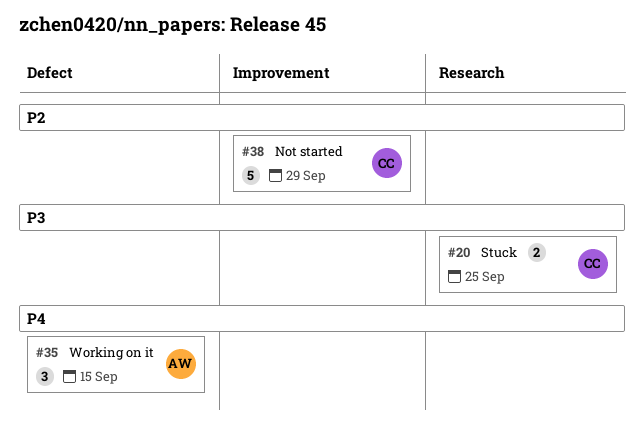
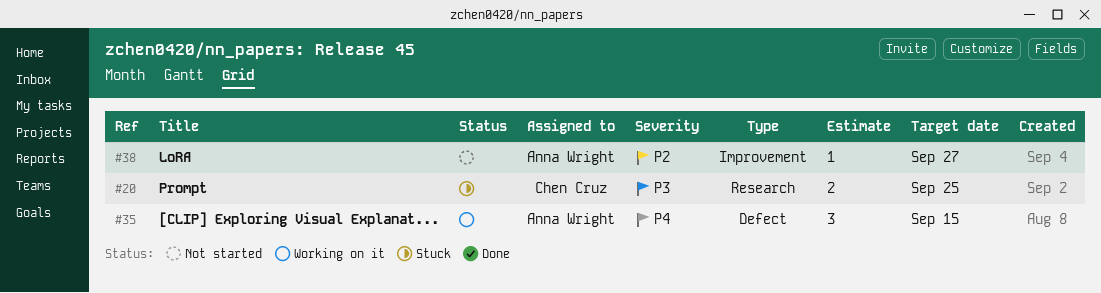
#38, owner: Chen Cruz -> Anna Wright
#38, estimate: 5 -> 1
#38, due: Sep 29 -> Sep 27

